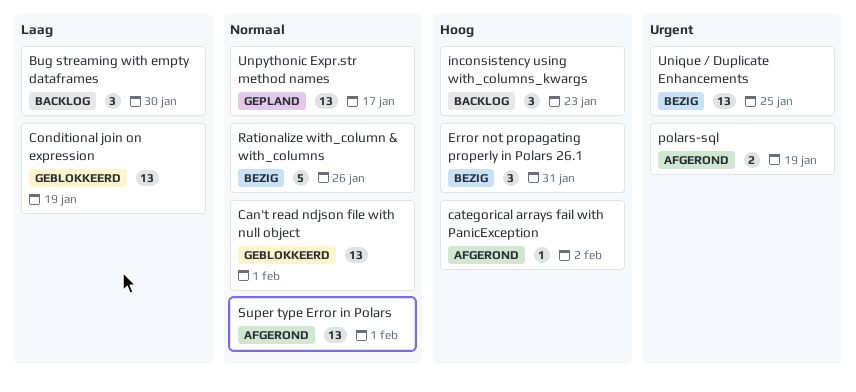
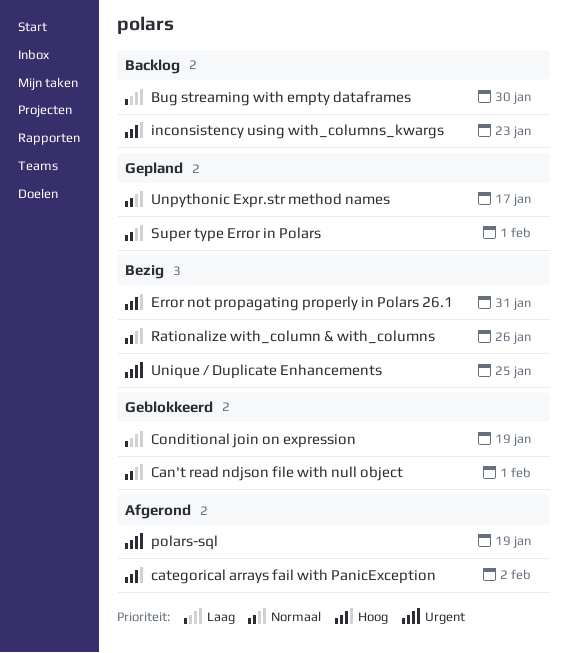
Super type Error in Polars, status: Afgerond -> Gepland

